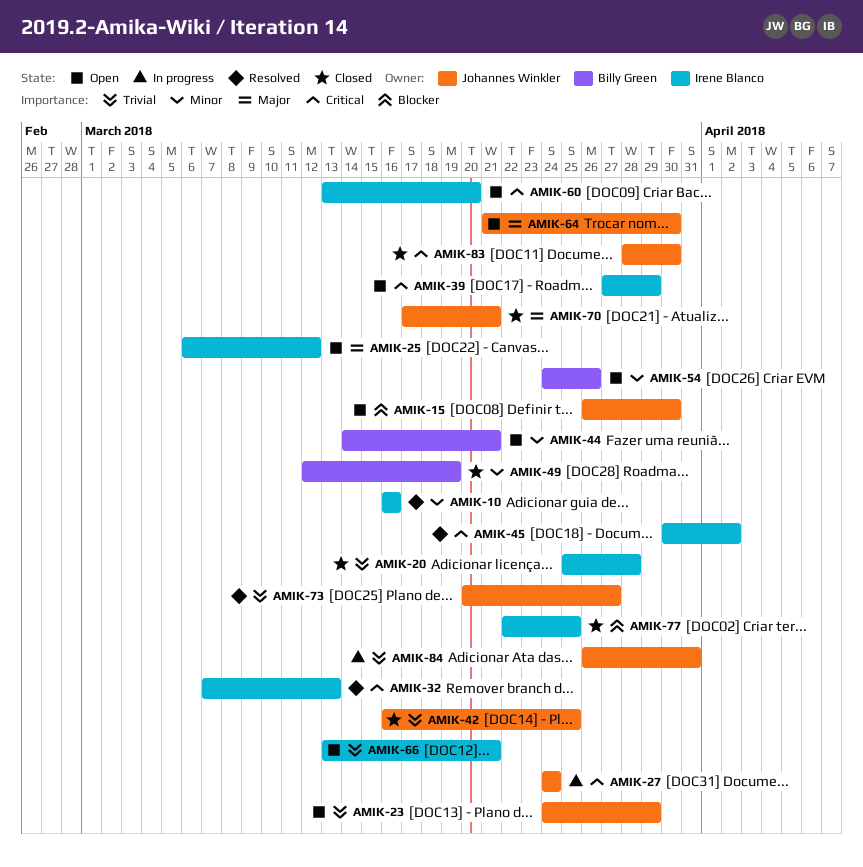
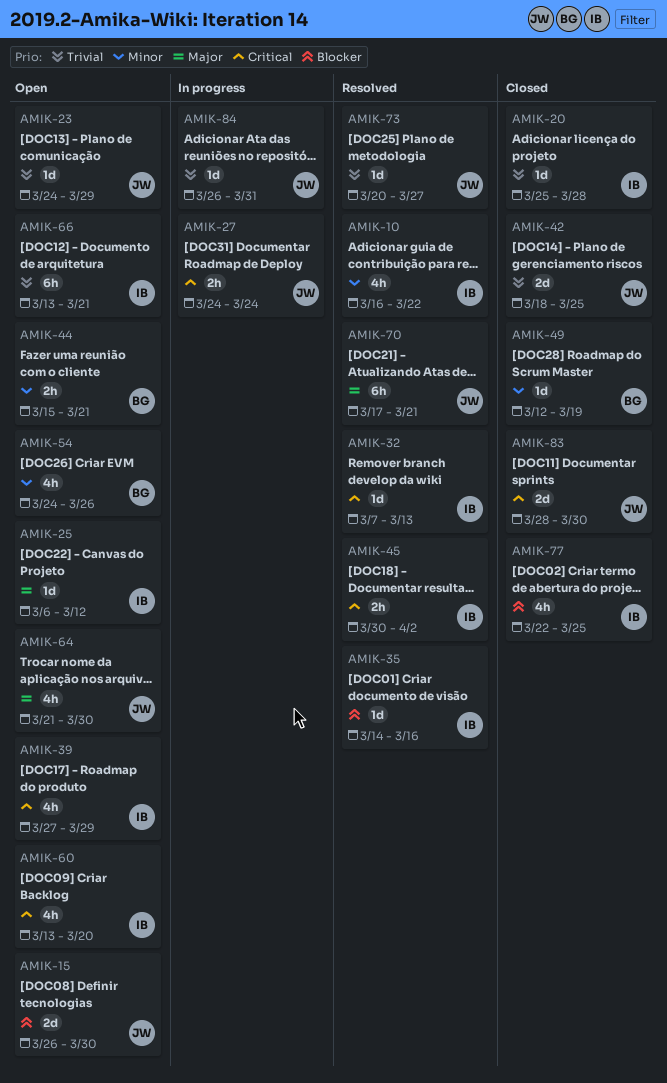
AMIK-10, due: Mar 16 -> Mar 22
AMIK-35: none -> present
AMIK-42, start: Mar 16 -> Mar 18
AMIK-44, start: Mar 14 -> Mar 15
AMIK-70, status: Closed -> Resolved

